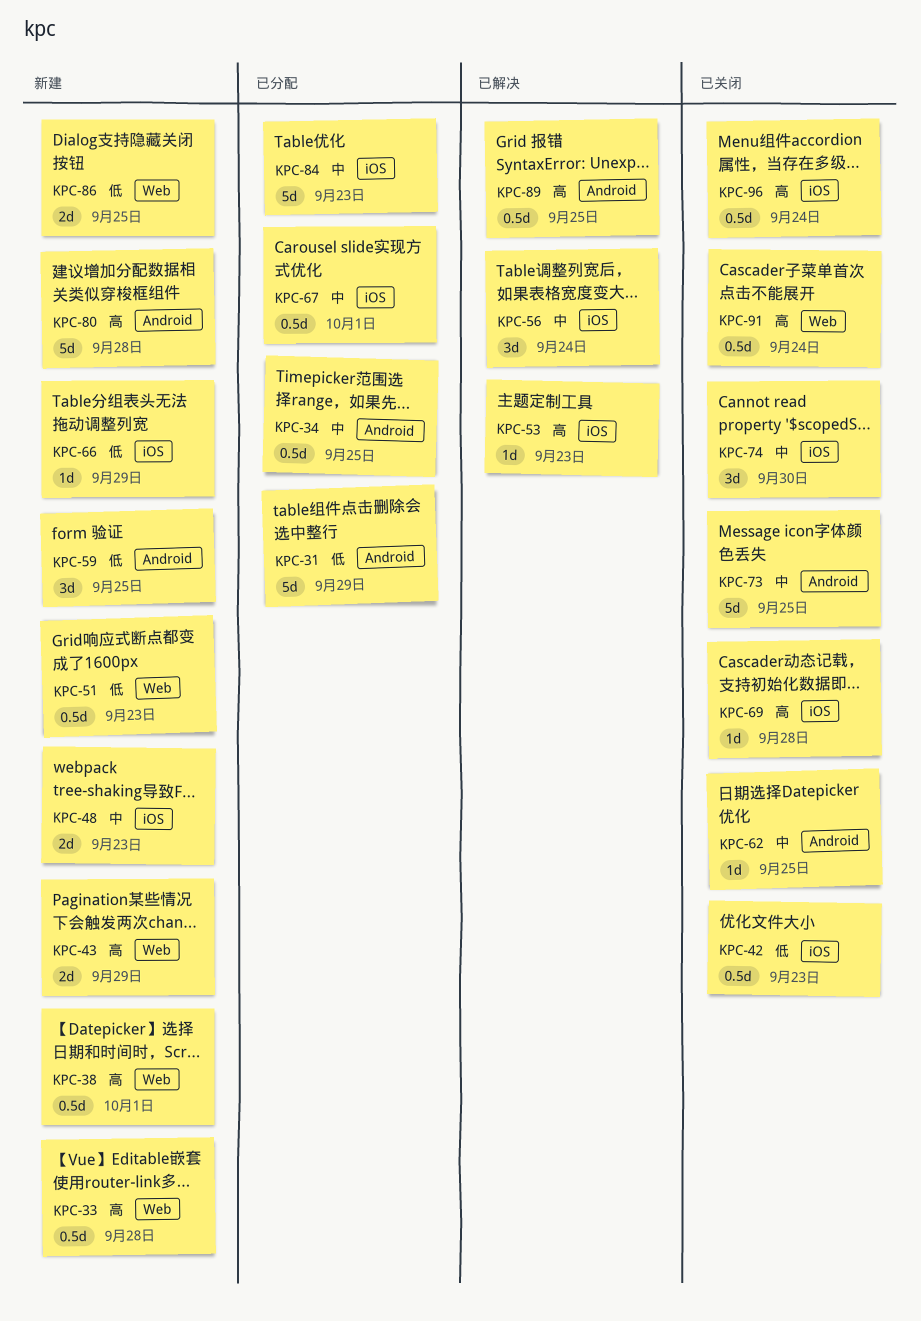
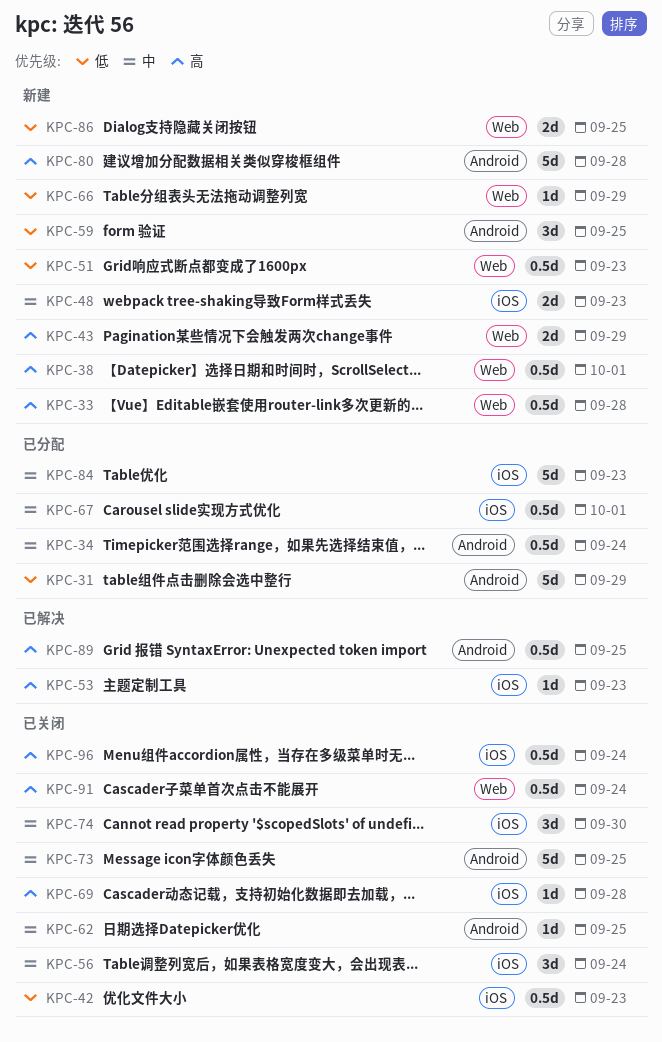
KPC-34, due: Sep 25 -> Sep 24
KPC-56, status: 已解决 -> 已关闭
KPC-66, label: iOS -> Web

